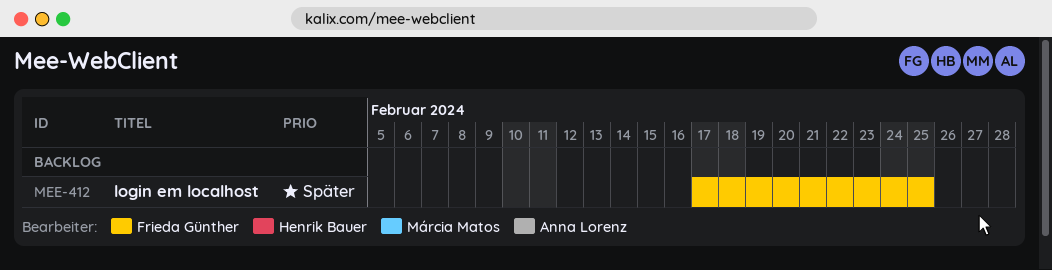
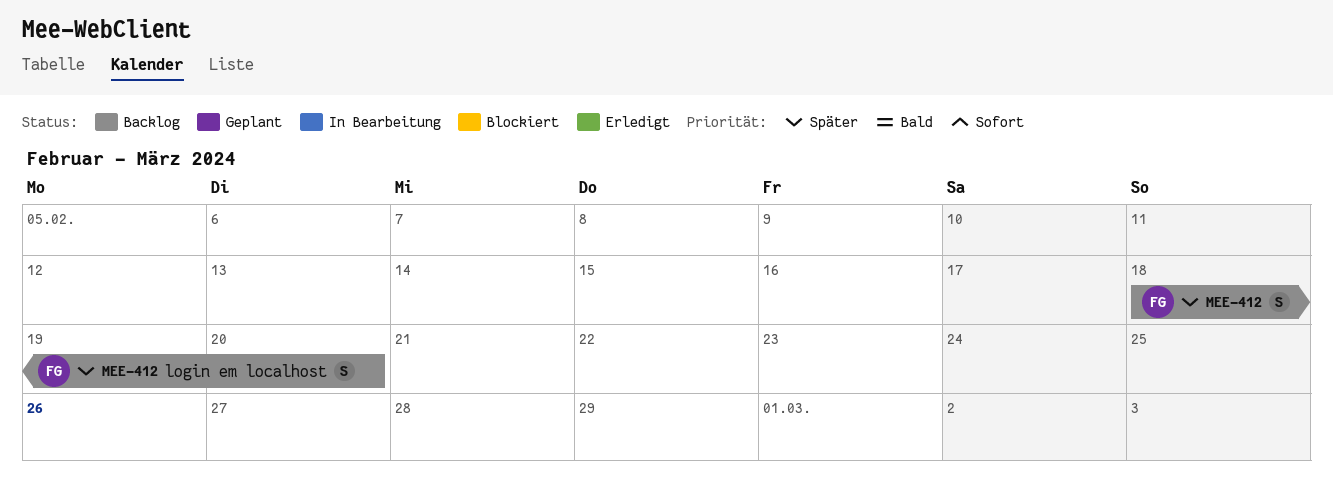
MEE-412, start: Feb 17 -> Feb 18
MEE-412, due: Feb 25 -> Feb 20

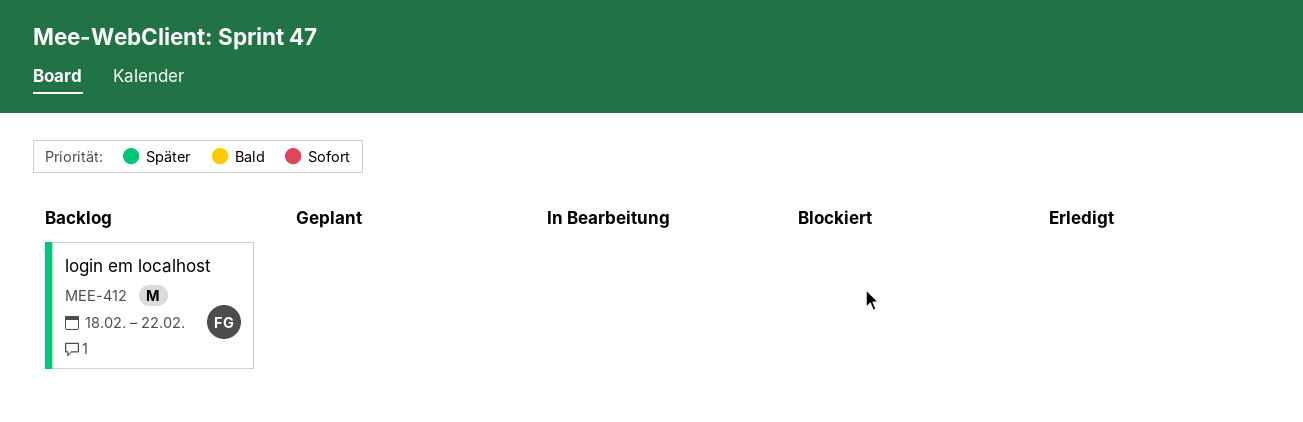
MEE-412, estimate: S -> M
MEE-412, due: Feb 20 -> Feb 22

